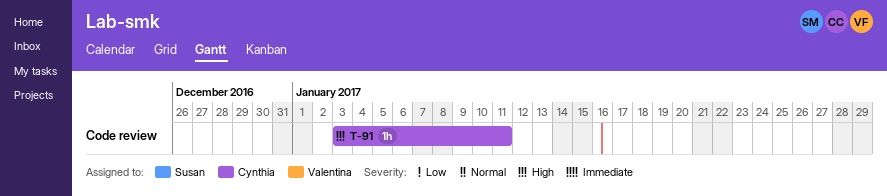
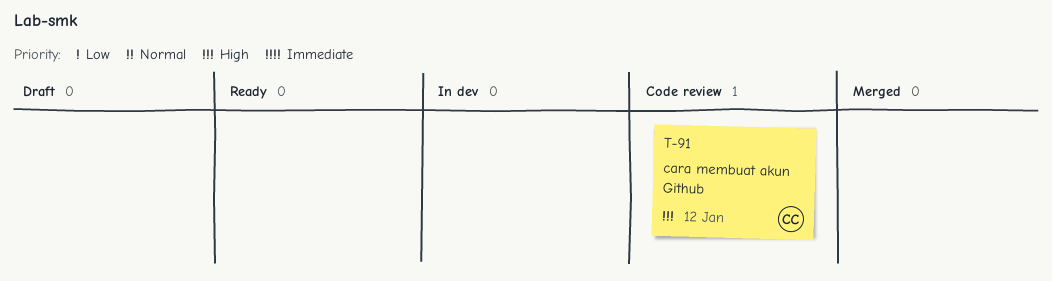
T-91, due: Jan 11 -> Jan 12

